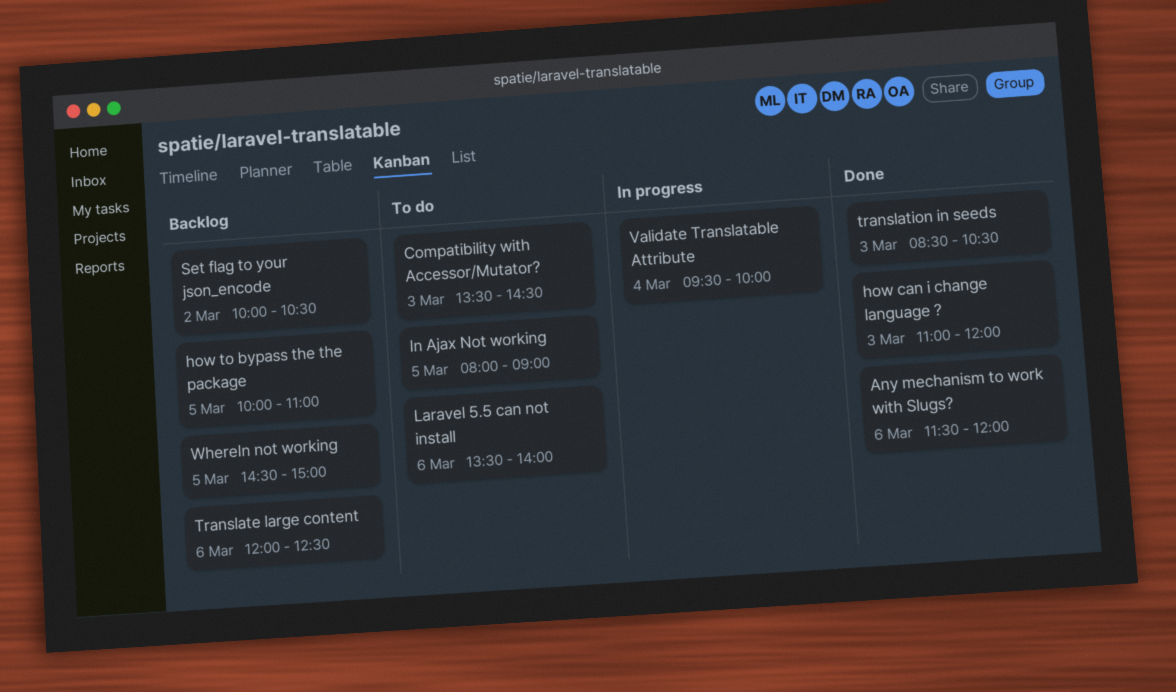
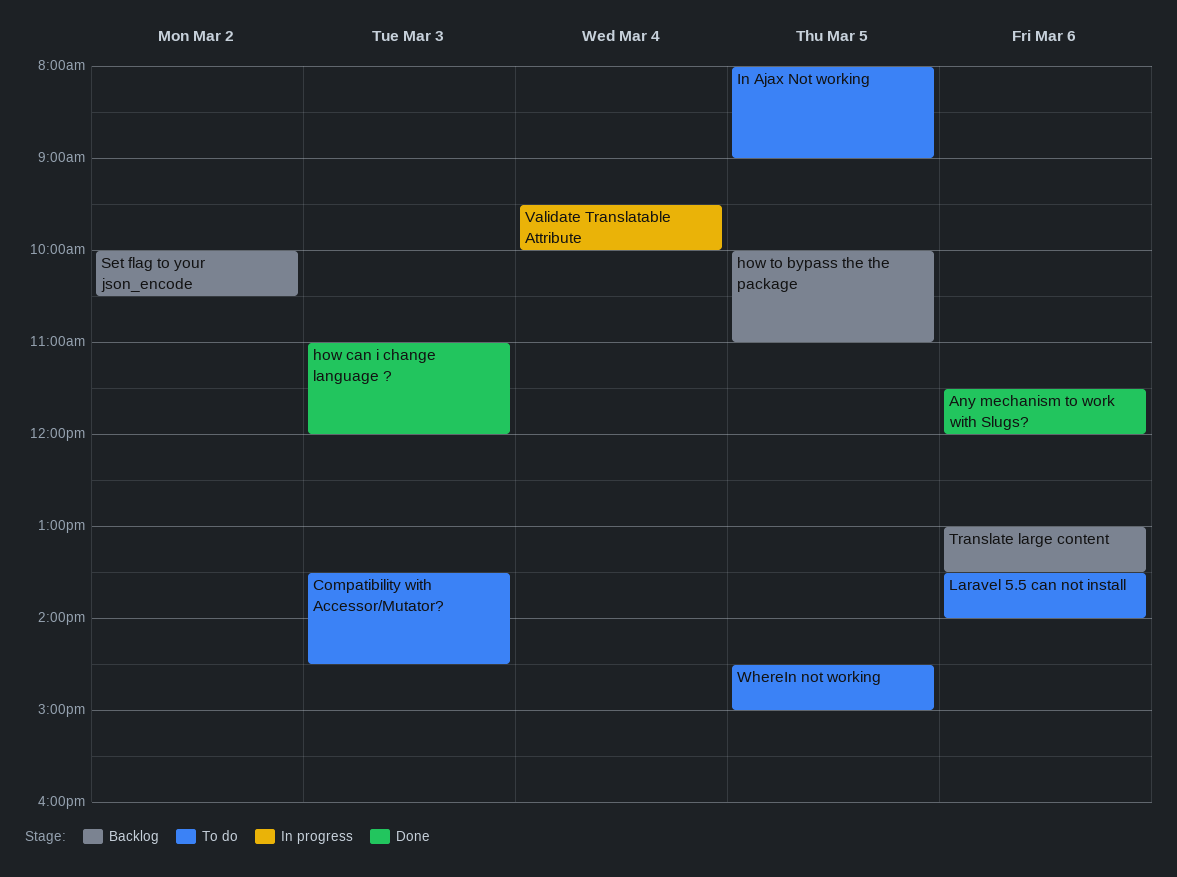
Translate large content, begins: 12:00 -> 13:00
Translate large content, ends: 12:30 -> 13:30
translation in seeds: present -> none
WhereIn not working, status: Backlog -> To do

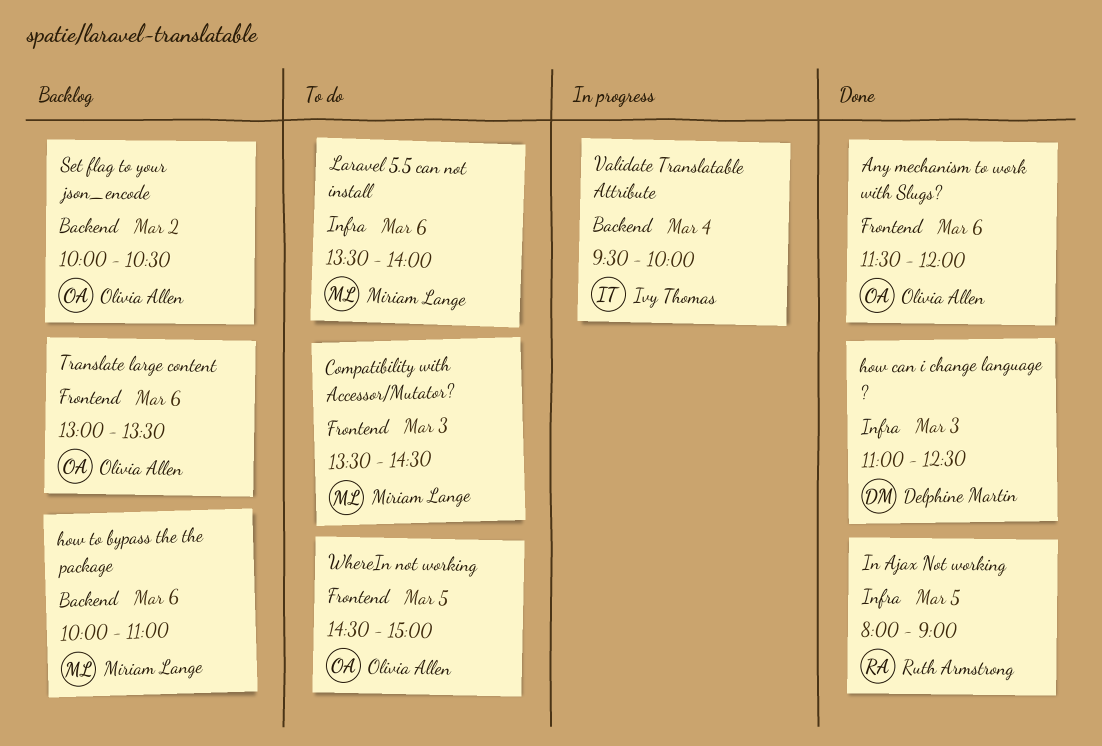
how can i change language ?, ends: 12:00 -> 12:30
how to bypass the the package, day: Mar 5 -> Mar 6
In Ajax Not working, status: To do -> Done

